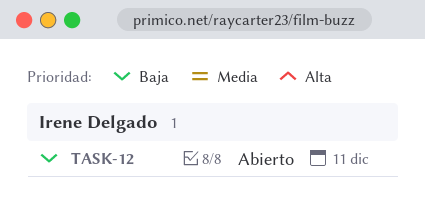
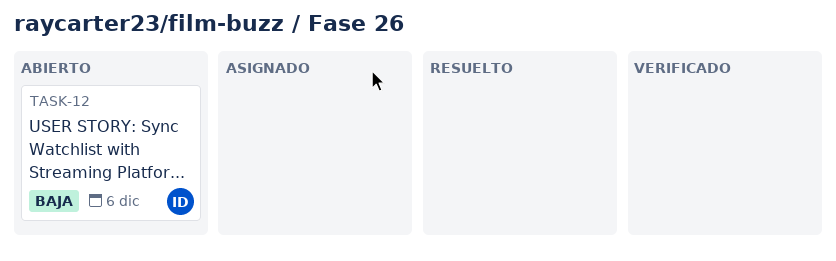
TASK-12, due: Dec 11 -> Dec 6

